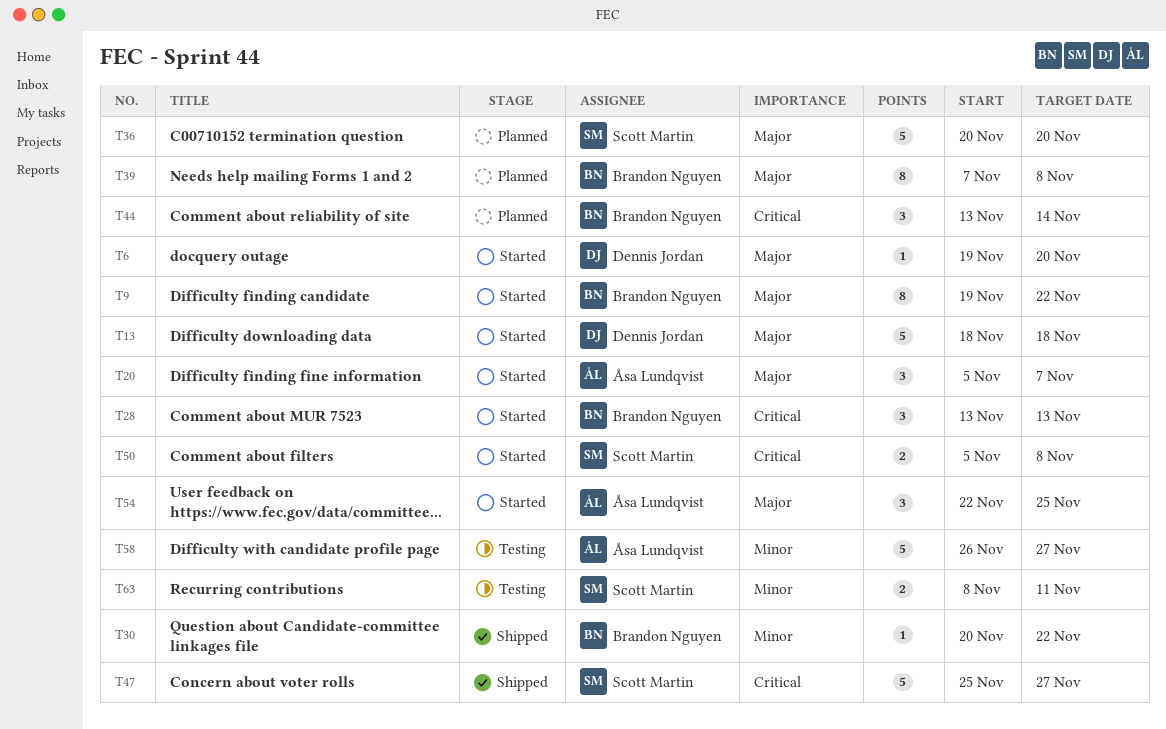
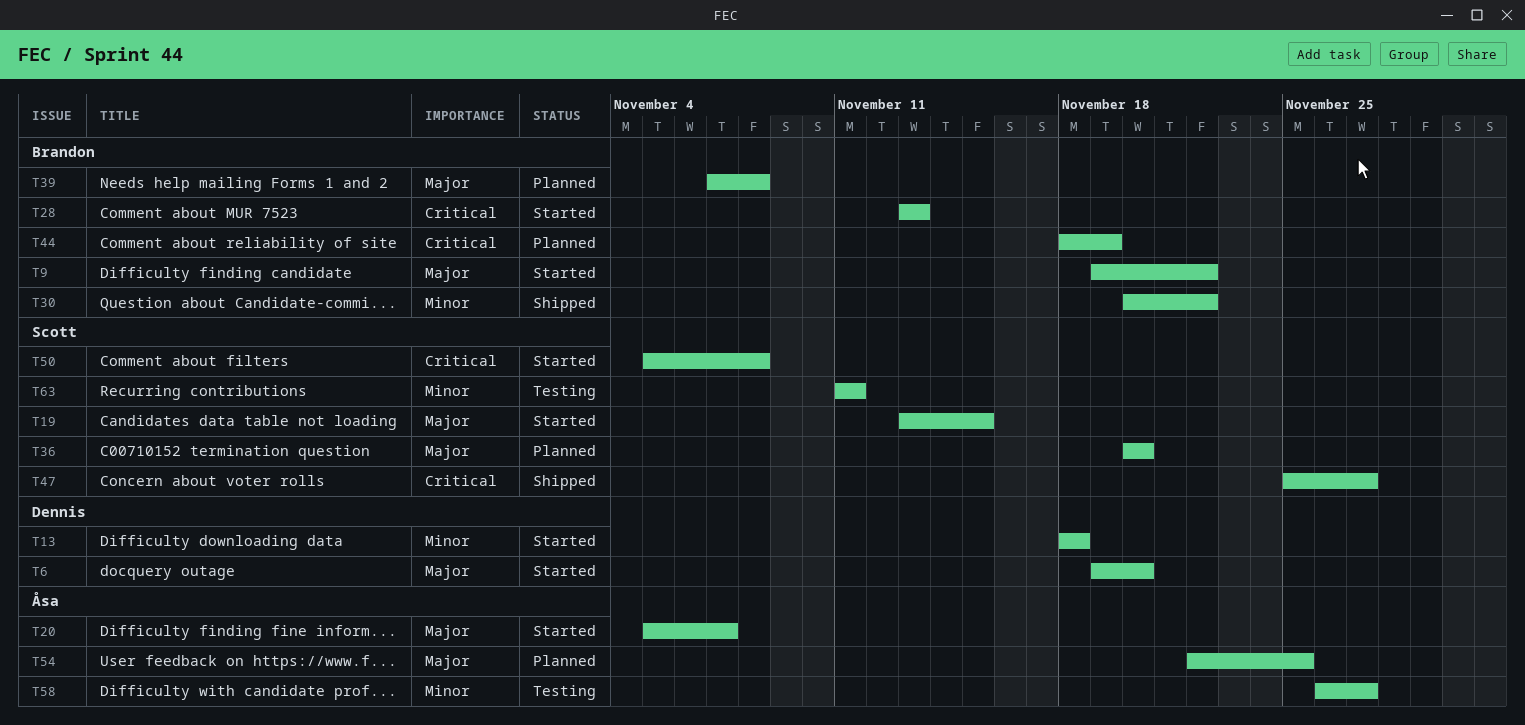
T13, priority: Major -> Minor
T19: none -> present
T44, start: Nov 13 -> Nov 18
T44, due: Nov 14 -> Nov 19
T54, status: Started -> Planned
T63, start: Nov 8 -> Nov 11

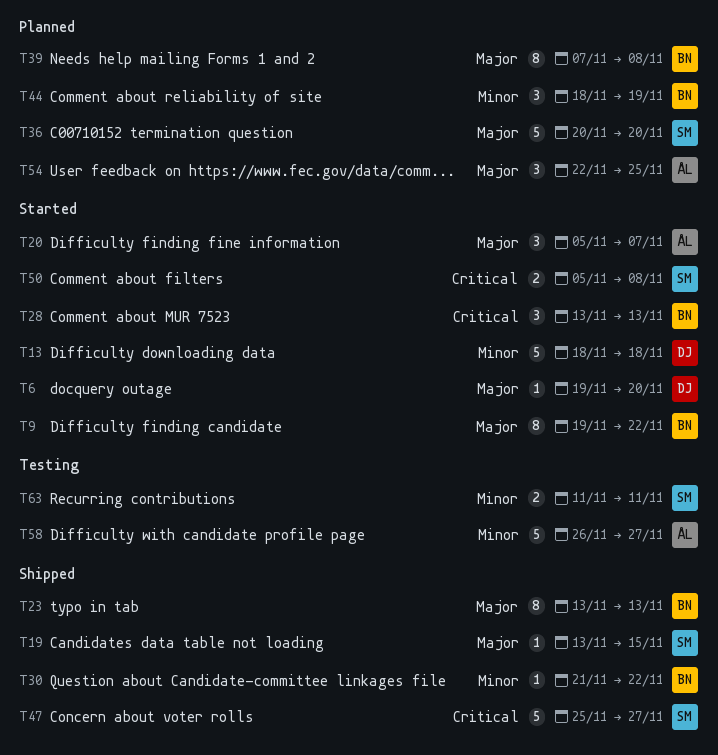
T19, status: Started -> Shipped
T23: none -> present
T30, start: Nov 20 -> Nov 21
T44, priority: Critical -> Minor

